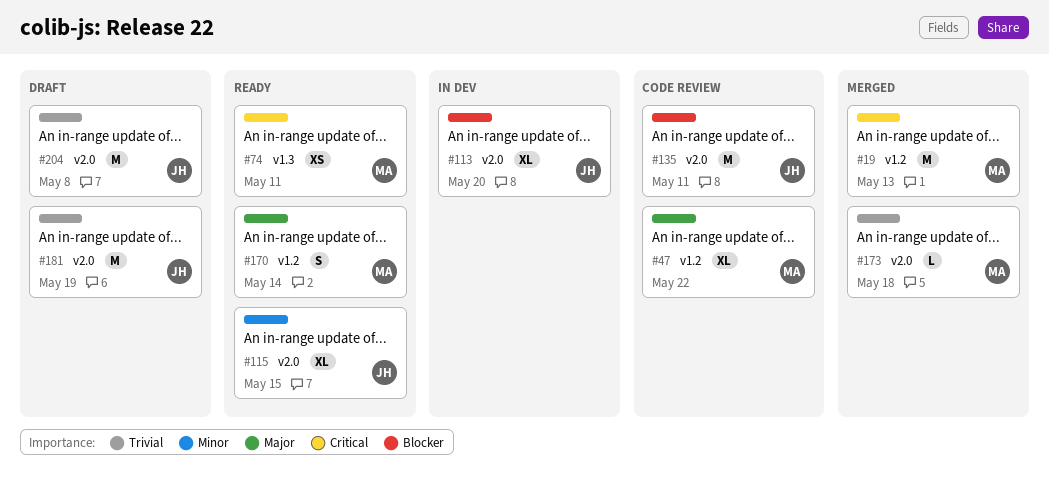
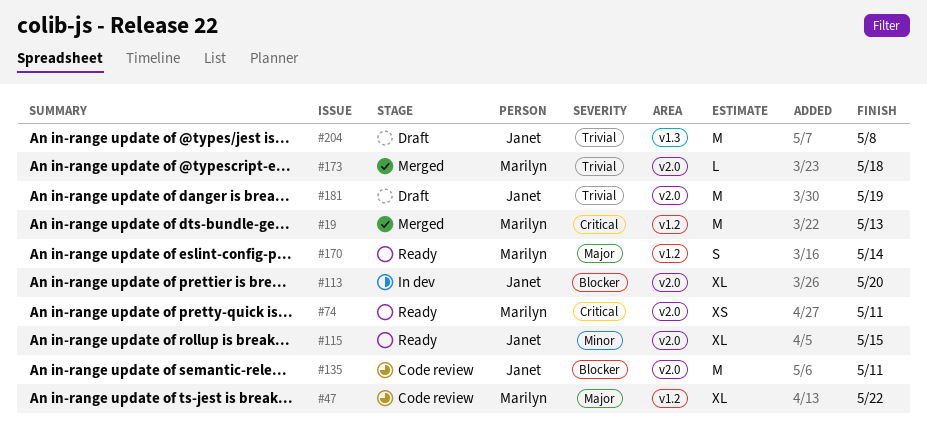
#74, label: v1.3 -> v2.0
#204, label: v2.0 -> v1.3

